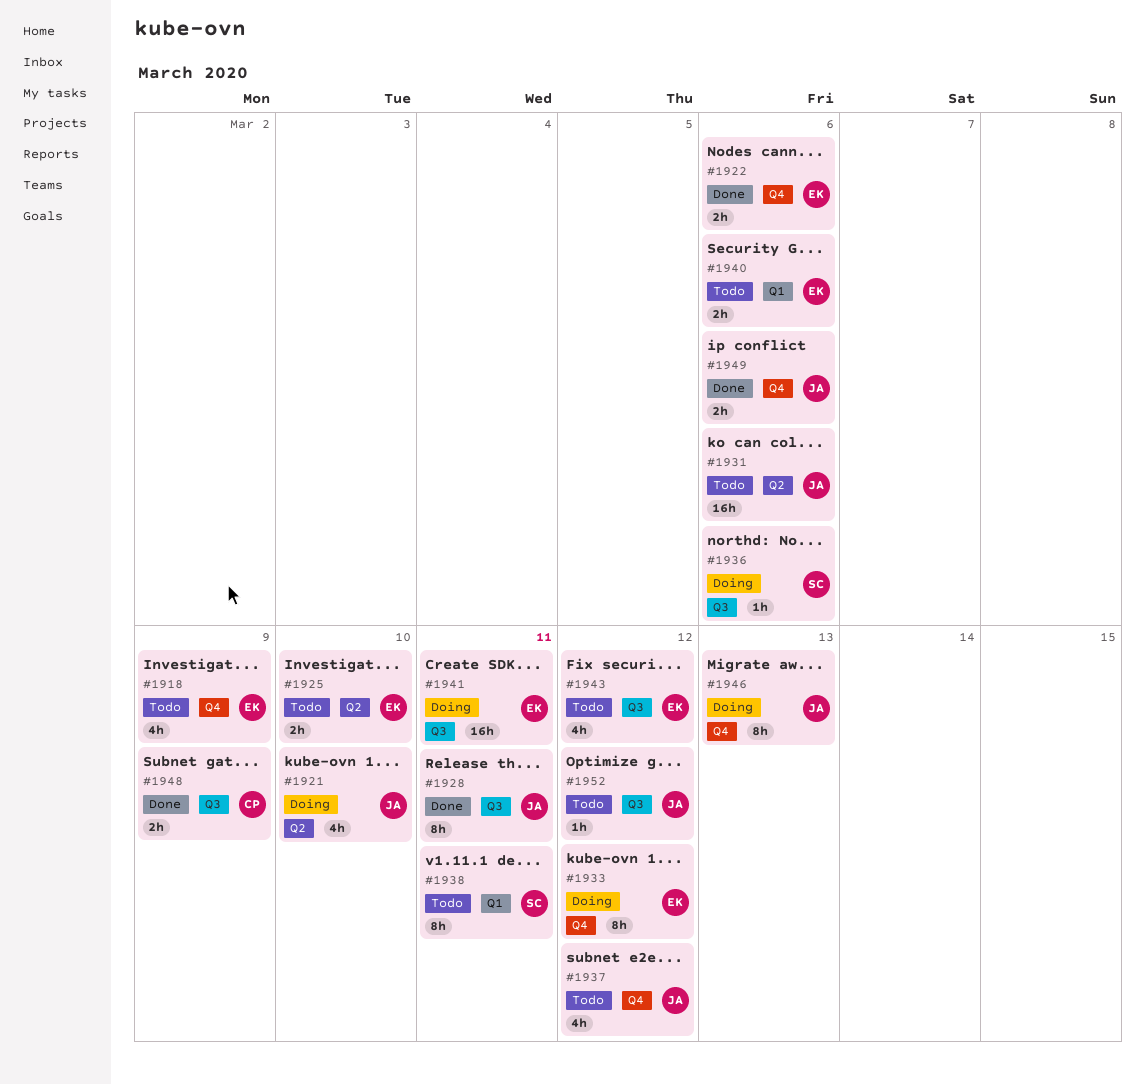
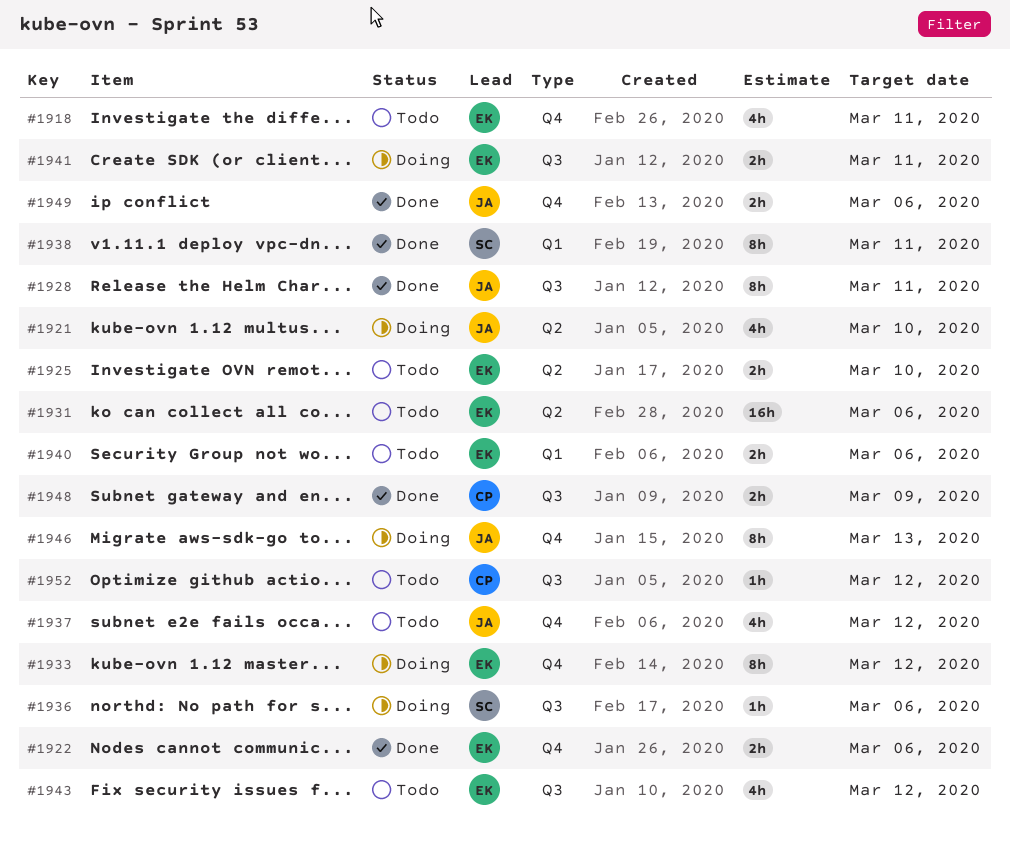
#1918, due: Mar 9 -> Mar 11
#1931, owner: JA -> EK
#1938, status: Todo -> Done
#1941, estimate: 16h -> 2h
#1952, owner: JA -> CP

